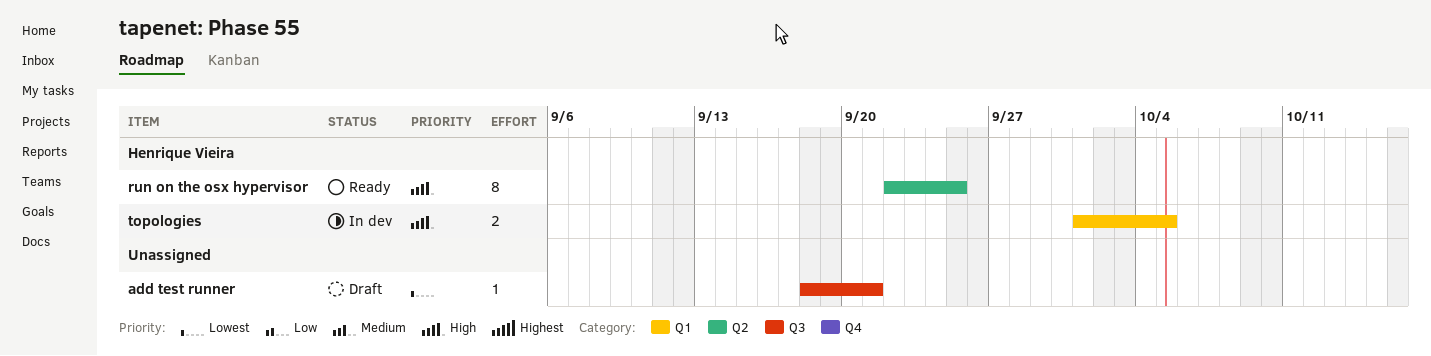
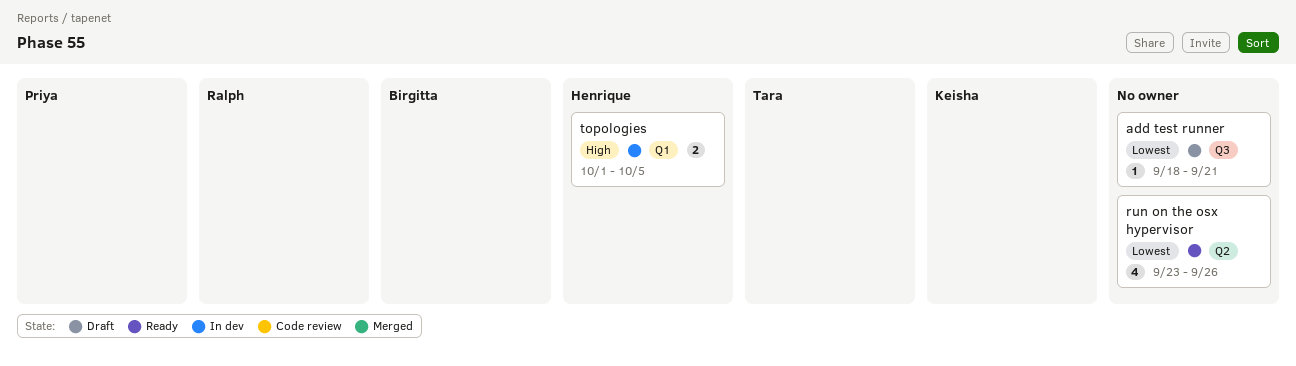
run on the osx hypervisor, owner: Henrique Vieira -> none
run on the osx hypervisor, priority: High -> Lowest
run on the osx hypervisor, estimate: 8 -> 4
run on the osx hypervisor, start: Sep 22 -> Sep 23
run on the osx hypervisor, due: Sep 25 -> Sep 26

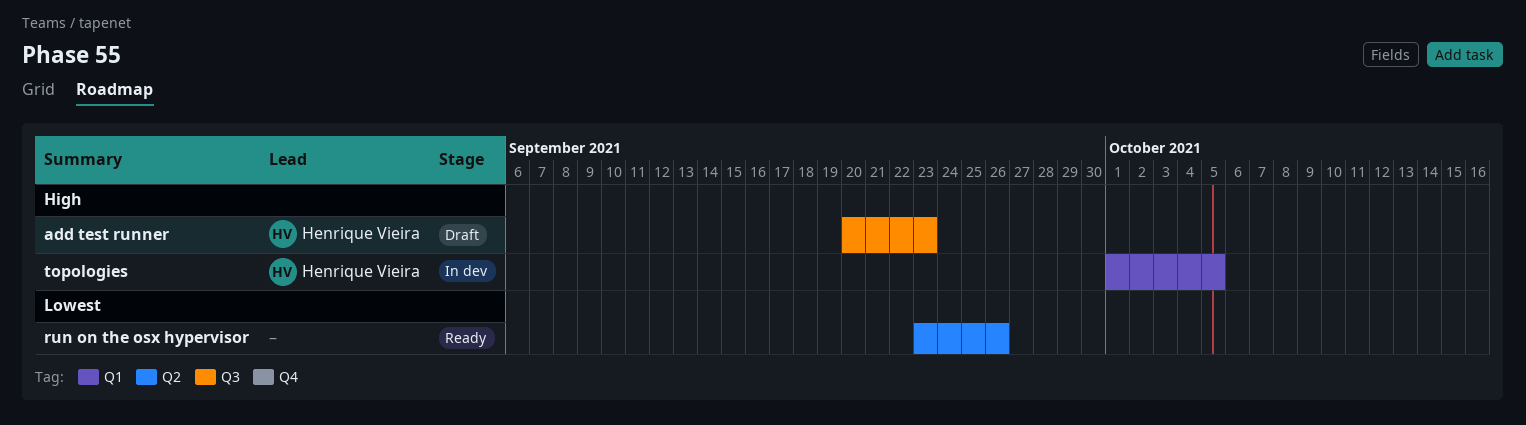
add test runner, owner: none -> Henrique Vieira
add test runner, priority: Lowest -> High
add test runner, start: Sep 18 -> Sep 20
add test runner, due: Sep 21 -> Sep 23

